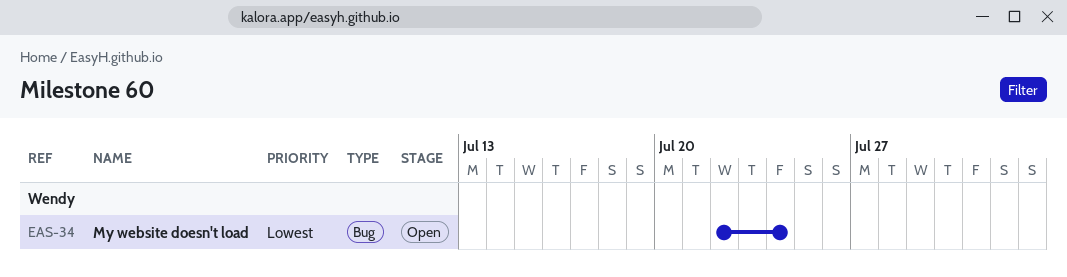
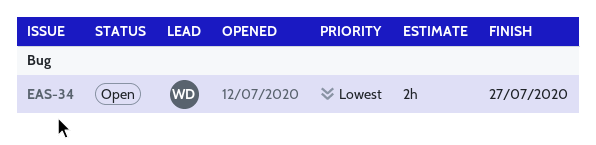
EAS-34, due: Jul 24 -> Jul 27

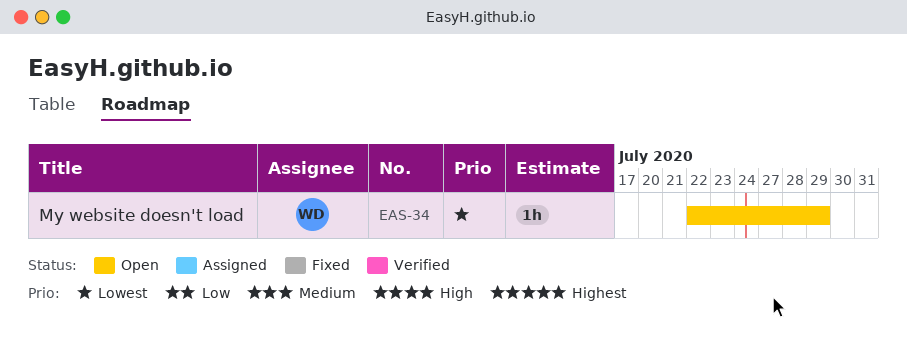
EAS-34, estimate: 2h -> 1h
EAS-34, due: Jul 27 -> Jul 29

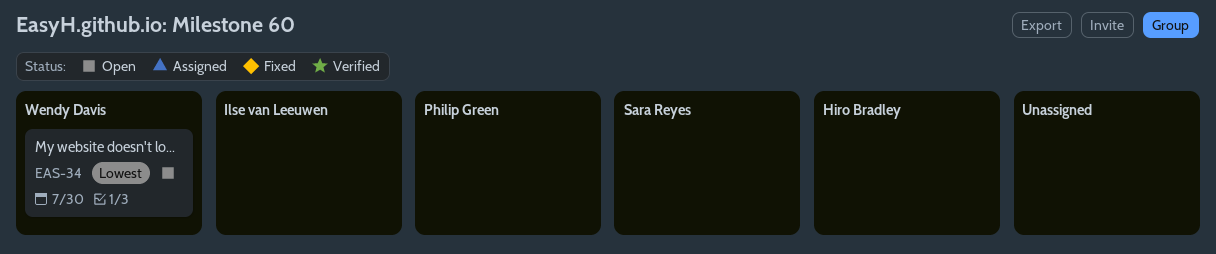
EAS-34, due: Jul 29 -> Jul 30

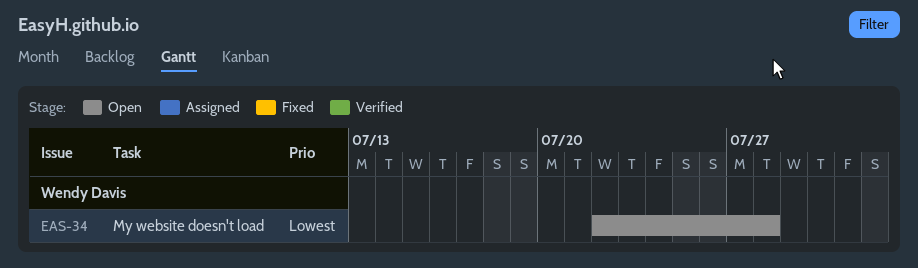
EAS-34, due: Jul 30 -> Jul 28

